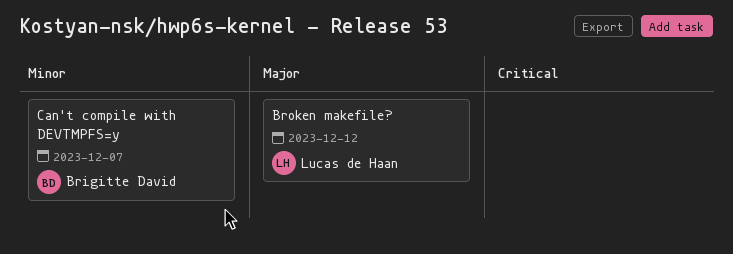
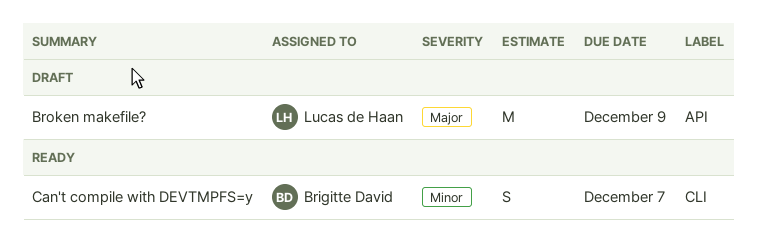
Broken makefile?, due: Dec 12 -> Dec 9

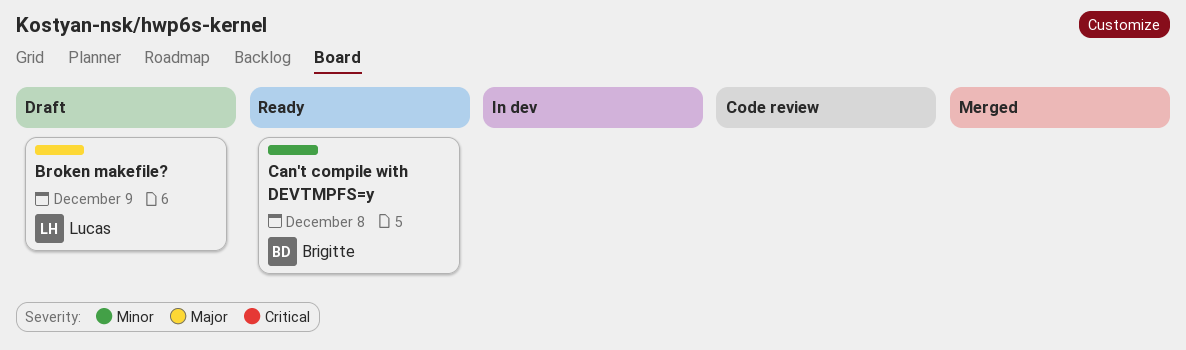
Can't compile with DEVTMPFS=y, due: Dec 7 -> Dec 8

